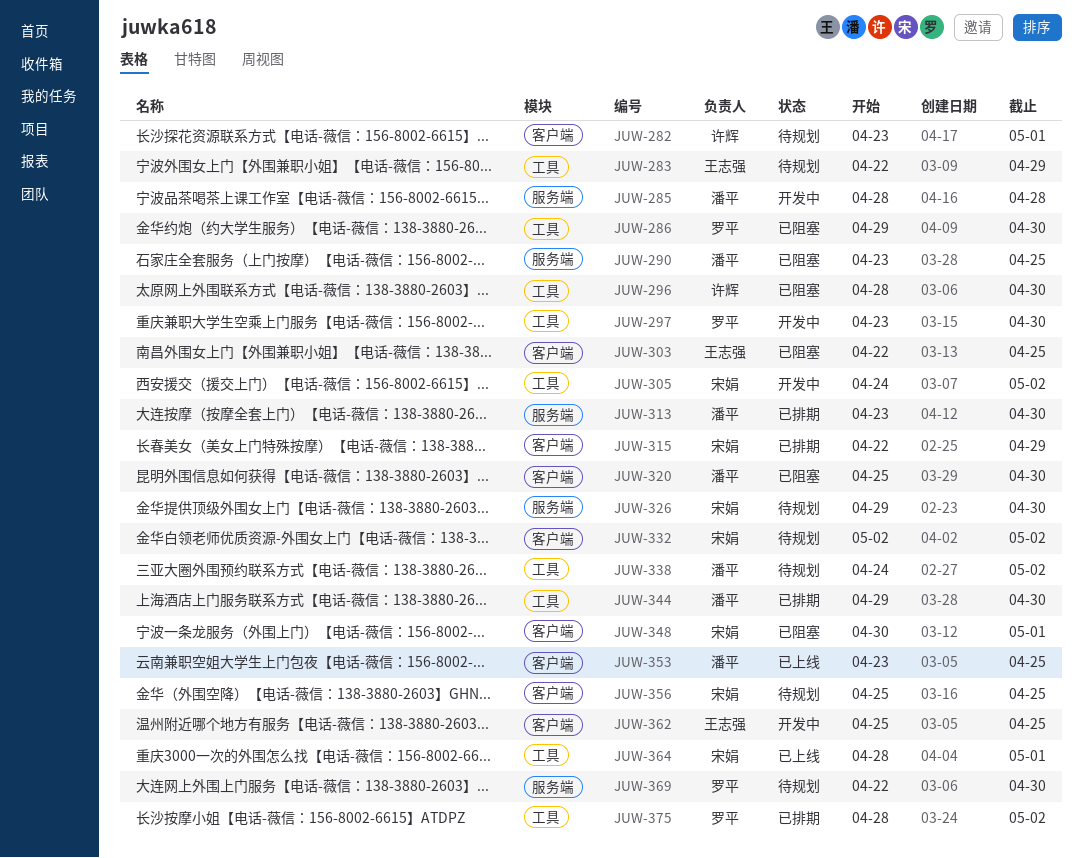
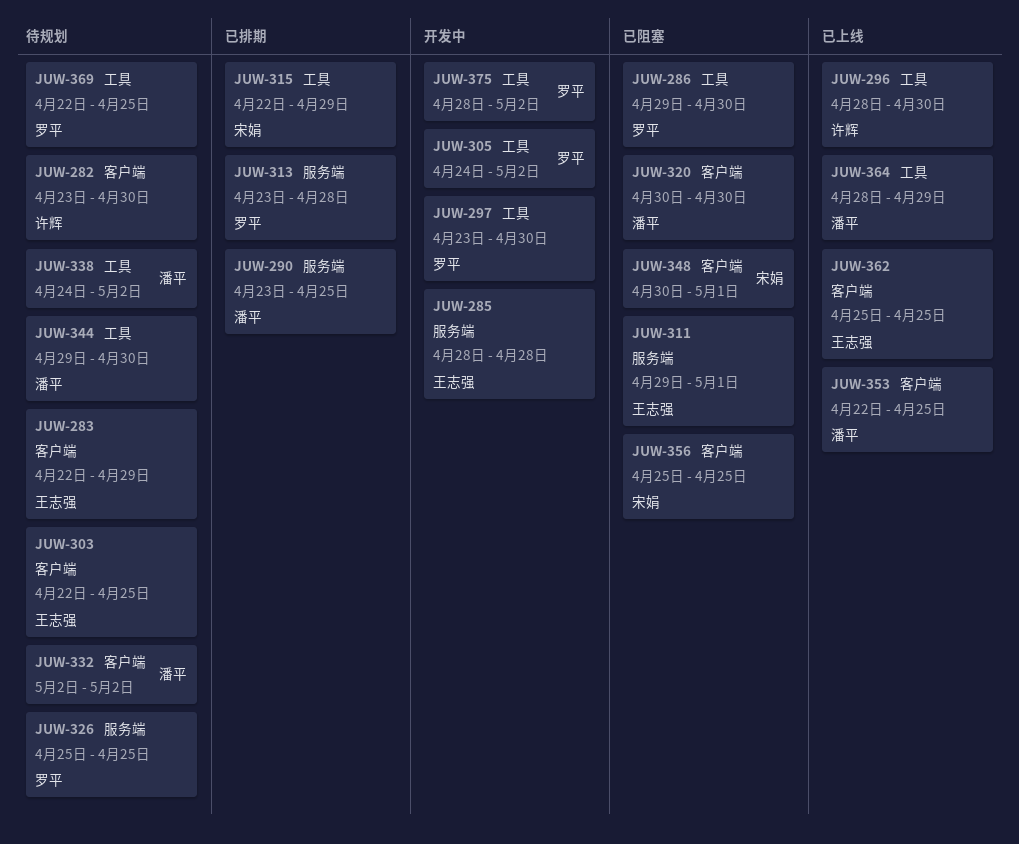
JUW-282, due: May 1 -> Apr 30
JUW-283, label: 工具 -> 客户端
JUW-285, owner: 潘平 -> 王志强
JUW-290, status: 已阻塞 -> 已排期
JUW-296, status: 已阻塞 -> 已上线
JUW-303, status: 已阻塞 -> 待规划
JUW-305, owner: 宋娟 -> 罗平
JUW-311: none -> present
JUW-313, owner: 潘平 -> 罗平
JUW-313, due: Apr 30 -> Apr 28
JUW-315, label: 客户端 -> 工具
JUW-320, start: Apr 25 -> Apr 30
JUW-326, owner: 宋娟 -> 罗平
JUW-326, start: Apr 29 -> Apr 25
JUW-326, due: Apr 30 -> Apr 25
JUW-332, owner: 宋娟 -> 潘平
JUW-344, status: 已排期 -> 待规划
JUW-353, start: Apr 23 -> Apr 22
JUW-356, status: 待规划 -> 已阻塞
JUW-362, status: 开发中 -> 已上线
JUW-364, owner: 宋娟 -> 潘平
JUW-364, due: May 1 -> Apr 29
JUW-369, label: 服务端 -> 工具
JUW-369, due: Apr 30 -> Apr 25
JUW-375, status: 已排期 -> 开发中

